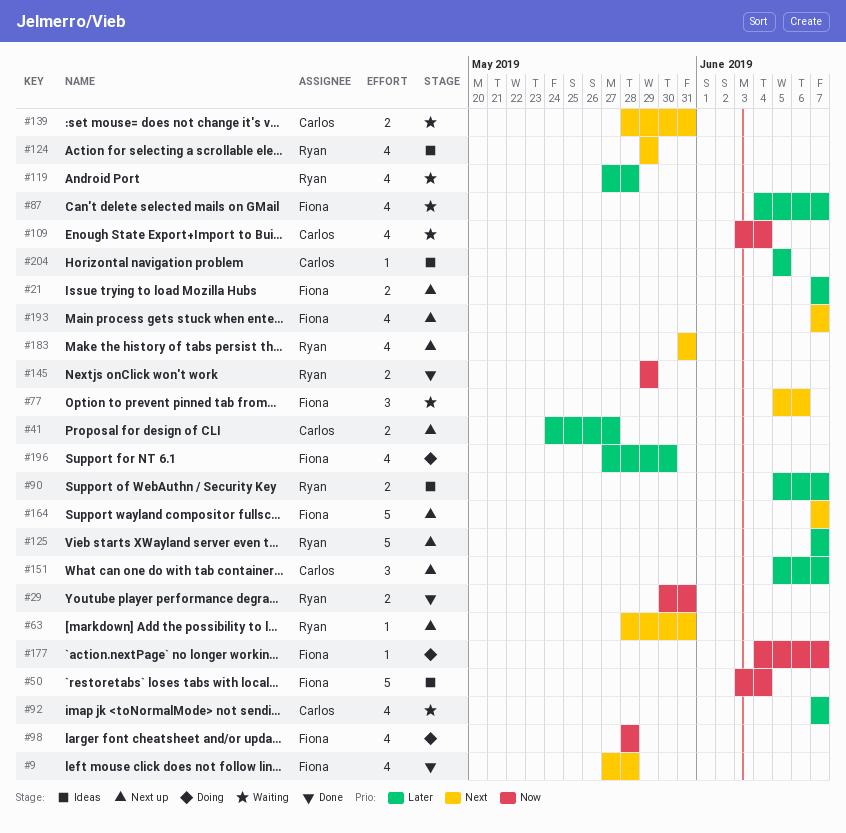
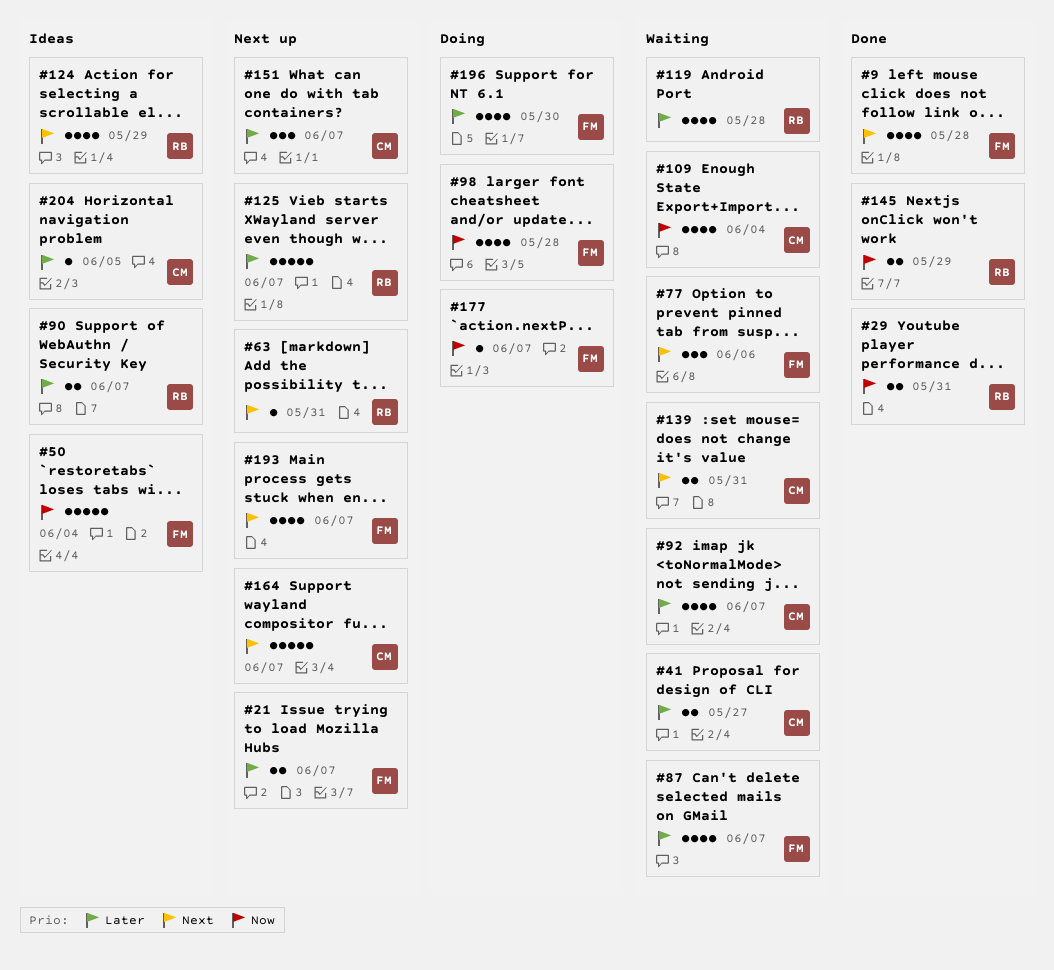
#41, status: Next up -> Waiting
#164, owner: Fiona -> Carlos
#183: present -> none

